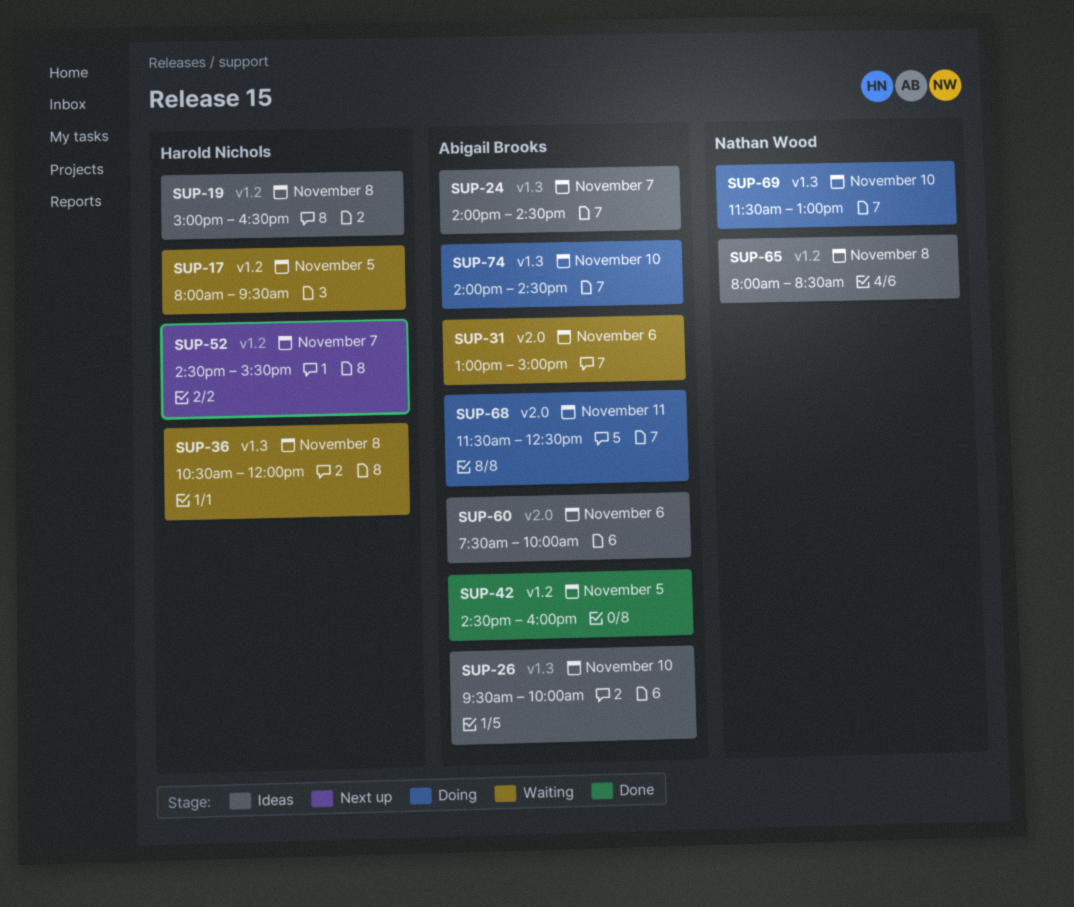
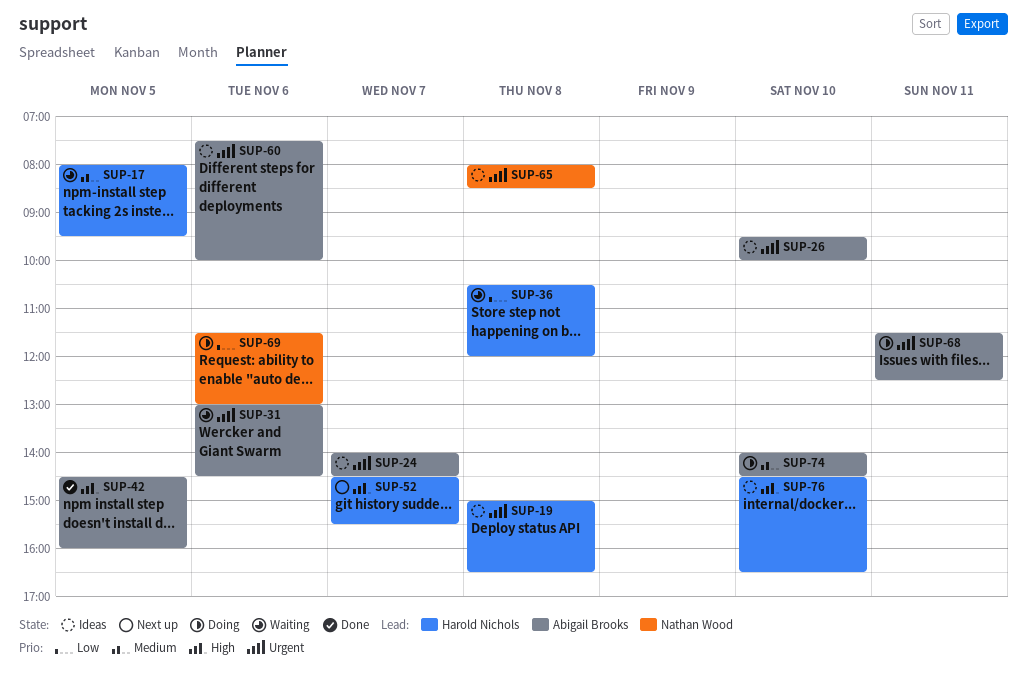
SUP-31, ends: 15:00 -> 14:30
SUP-69, day: Nov 10 -> Nov 6
SUP-76: none -> present

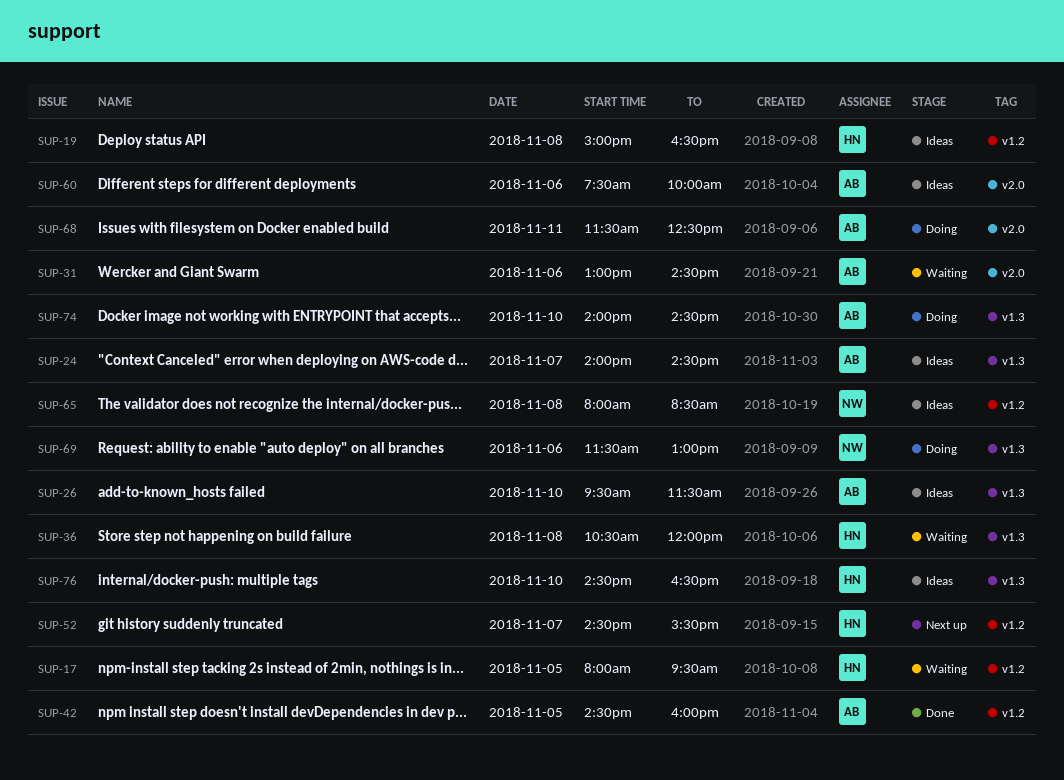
SUP-26, ends: 10:00 -> 11:30

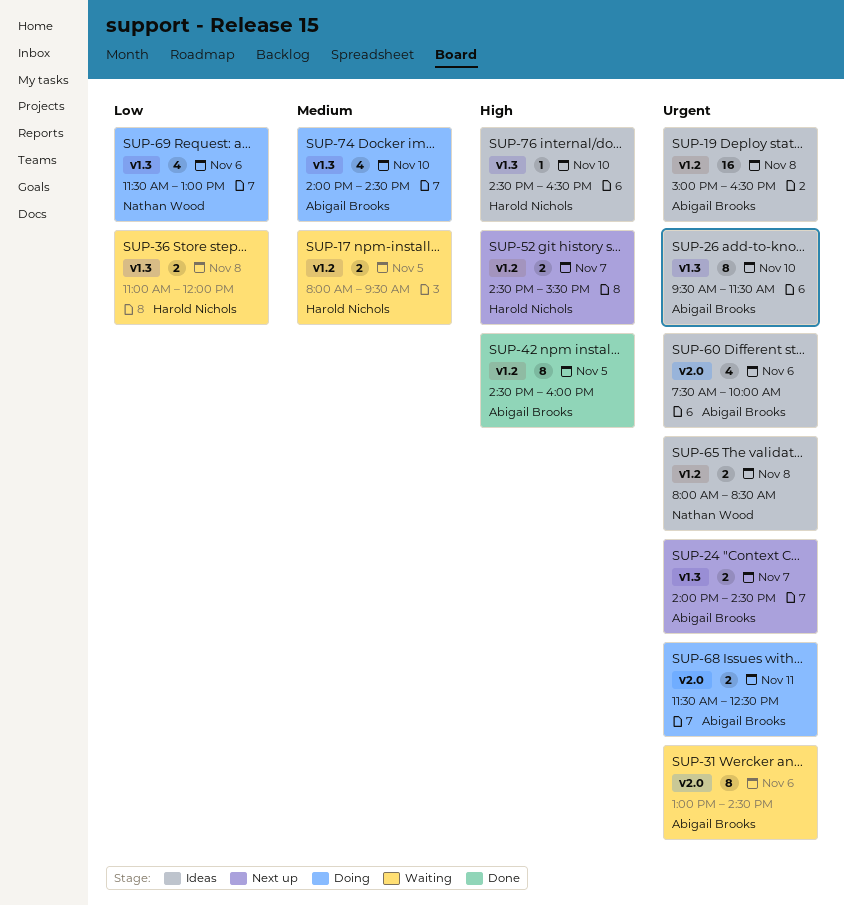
SUP-19, owner: Harold Nichols -> Abigail Brooks
SUP-24, status: Ideas -> Next up
SUP-36, begins: 10:30 -> 11:00

